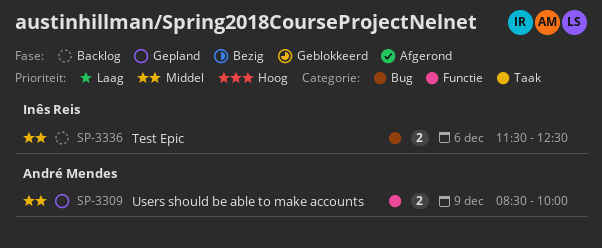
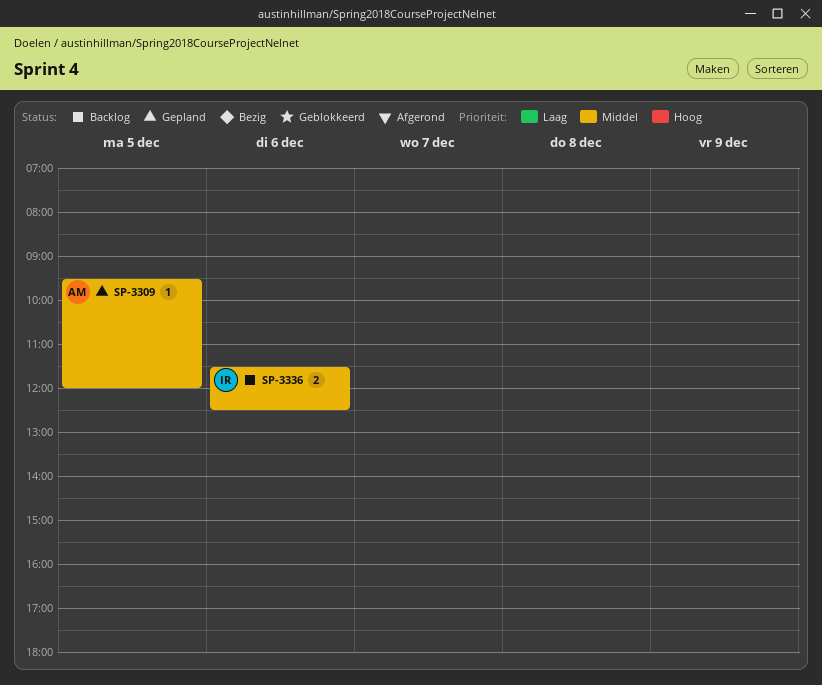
SP-3309, estimate: 2 -> 1
SP-3309, day: Dec 9 -> Dec 5
SP-3309, begins: 08:30 -> 09:30
SP-3309, ends: 10:00 -> 12:00

